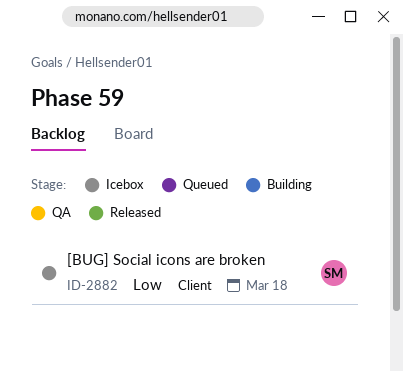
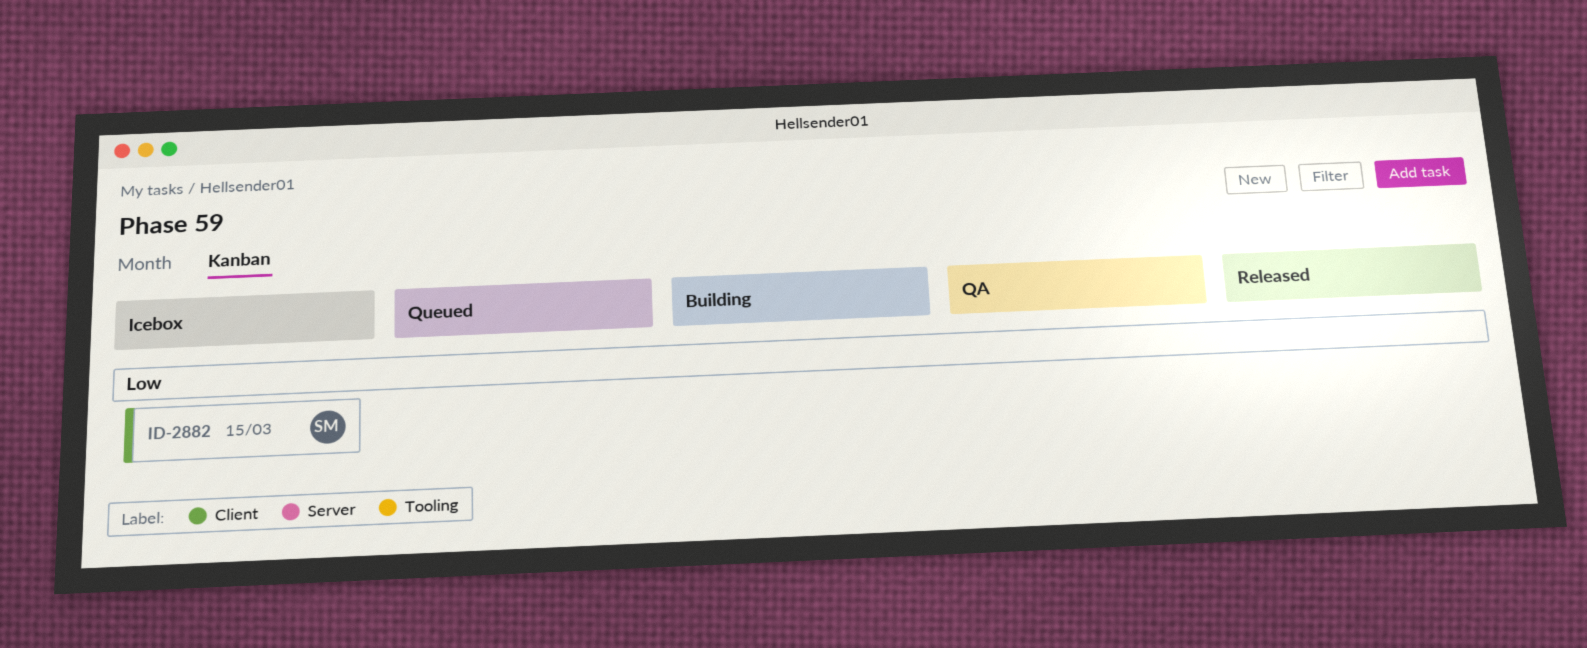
ID-2882, due: Mar 18 -> Mar 15

